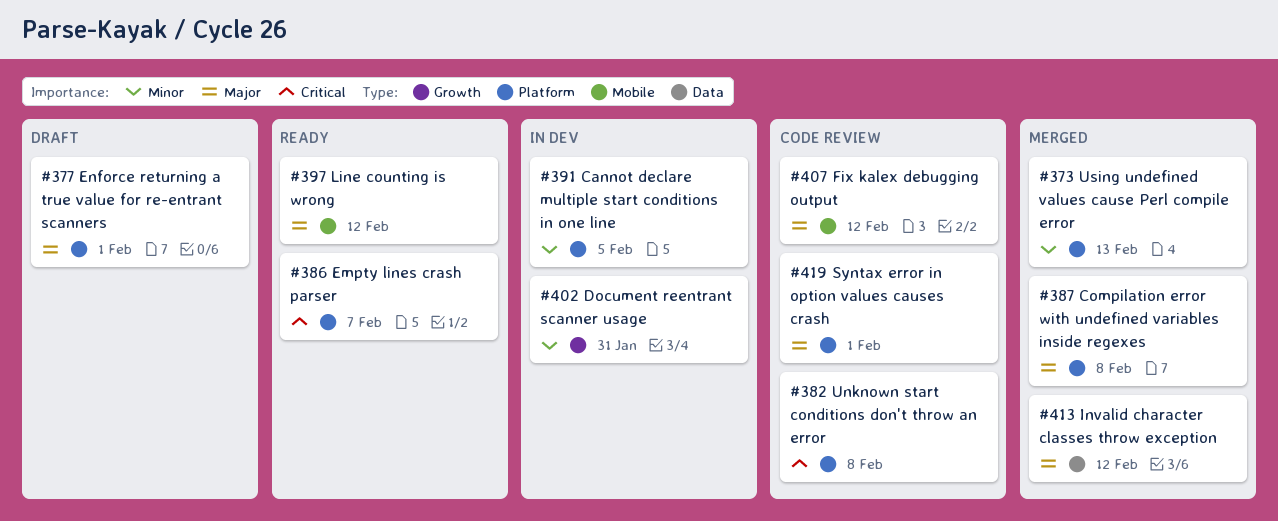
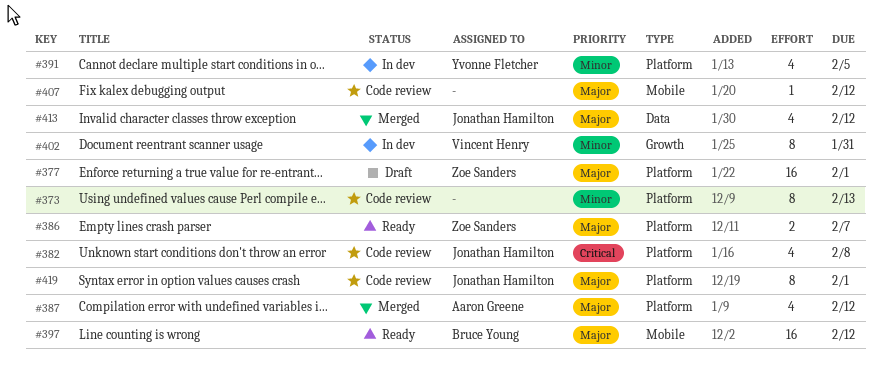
#373, status: Merged -> Code review
#386, priority: Critical -> Major
#387, due: Feb 8 -> Feb 12

